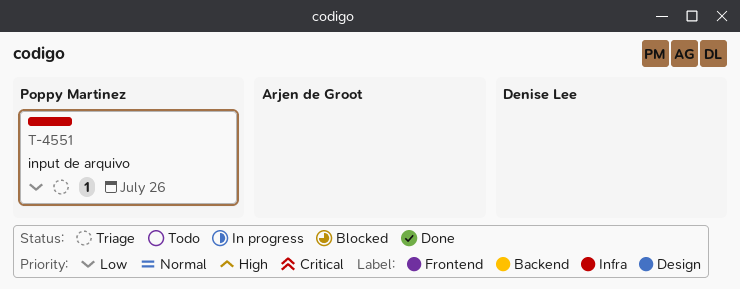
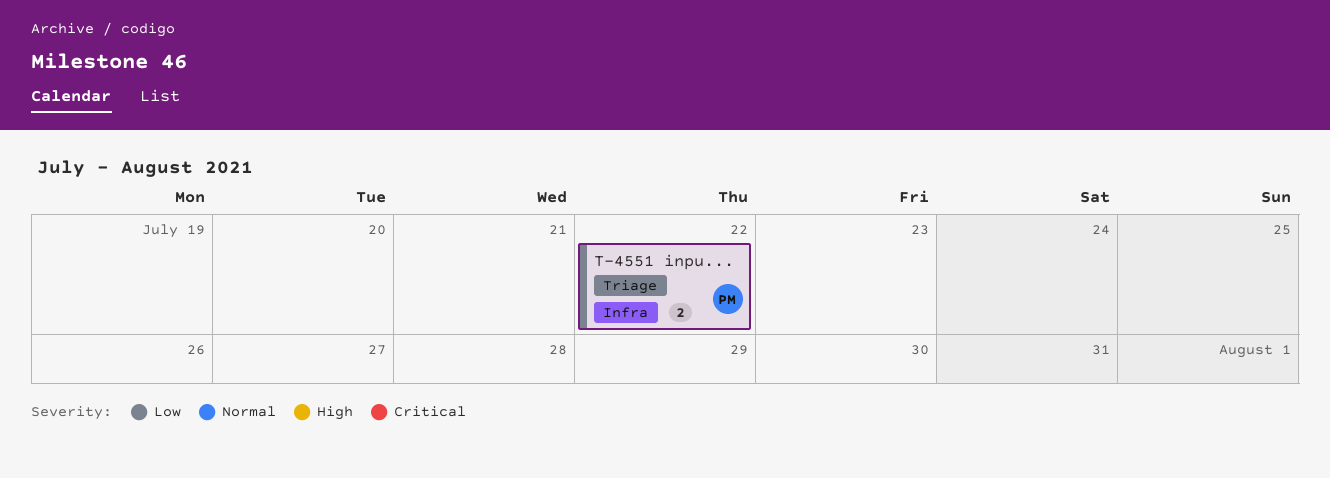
T-4551, estimate: 1 -> 2
T-4551, due: Jul 26 -> Jul 22

